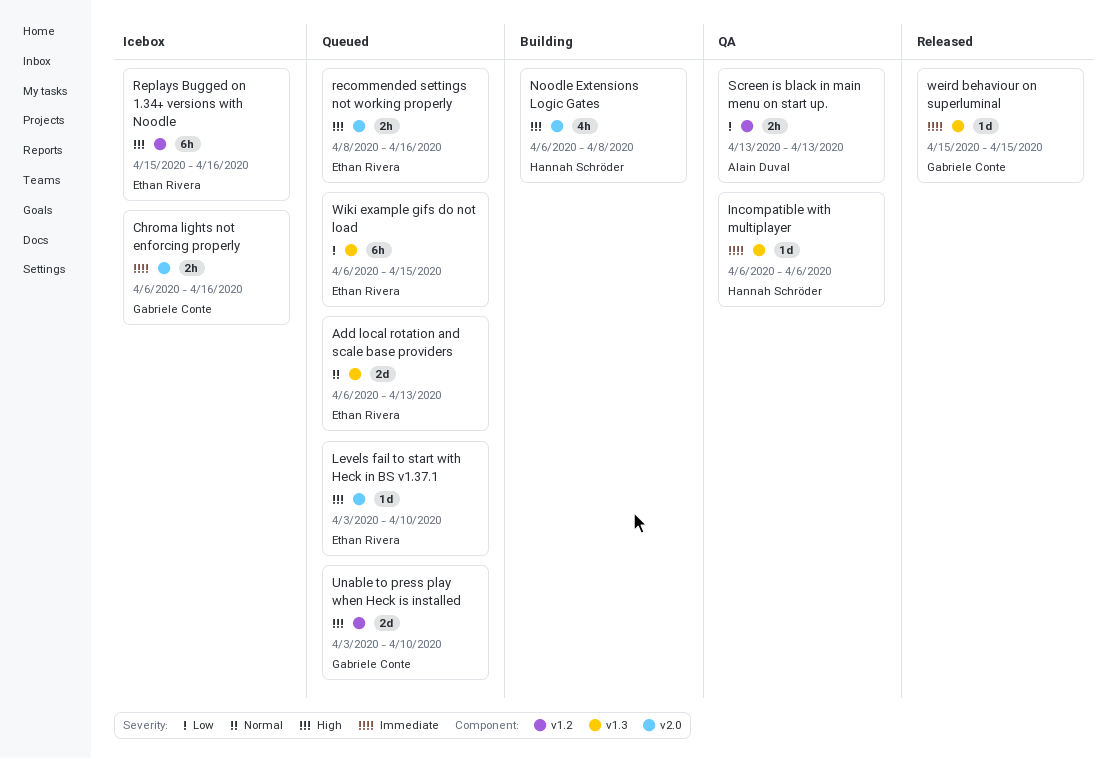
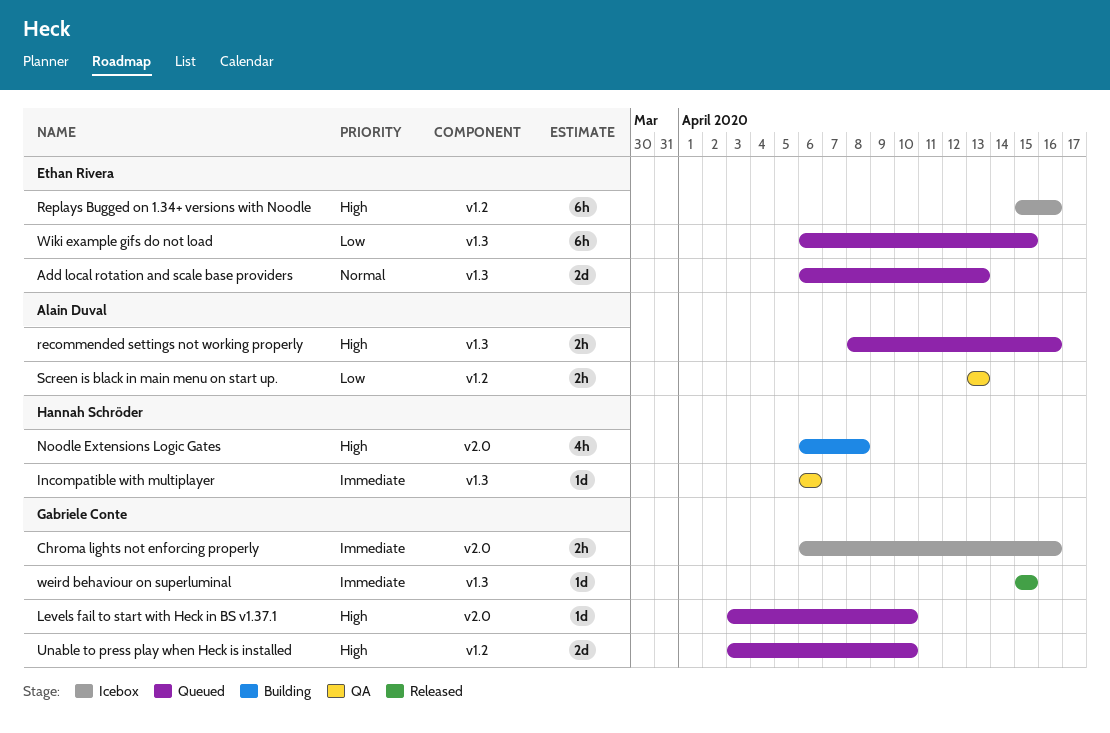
Levels fail to start with Heck in BS v1.37.1, owner: Ethan Rivera -> Gabriele Conte
recommended settings not working properly, owner: Ethan Rivera -> Alain Duval
recommended settings not working properly, label: v2.0 -> v1.3

